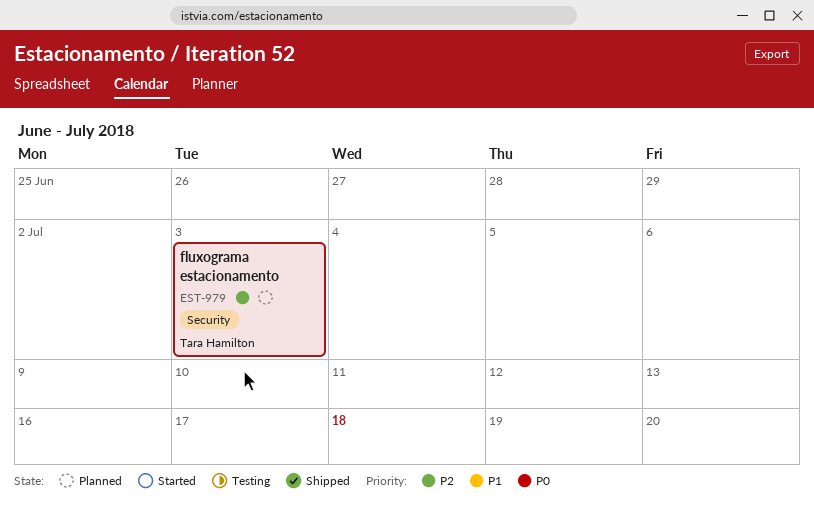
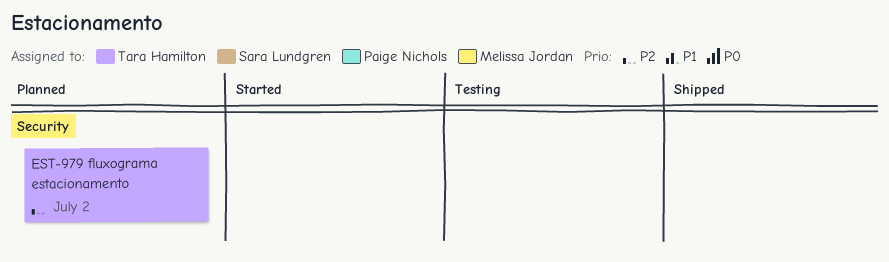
EST-979, due: Jul 3 -> Jul 2

